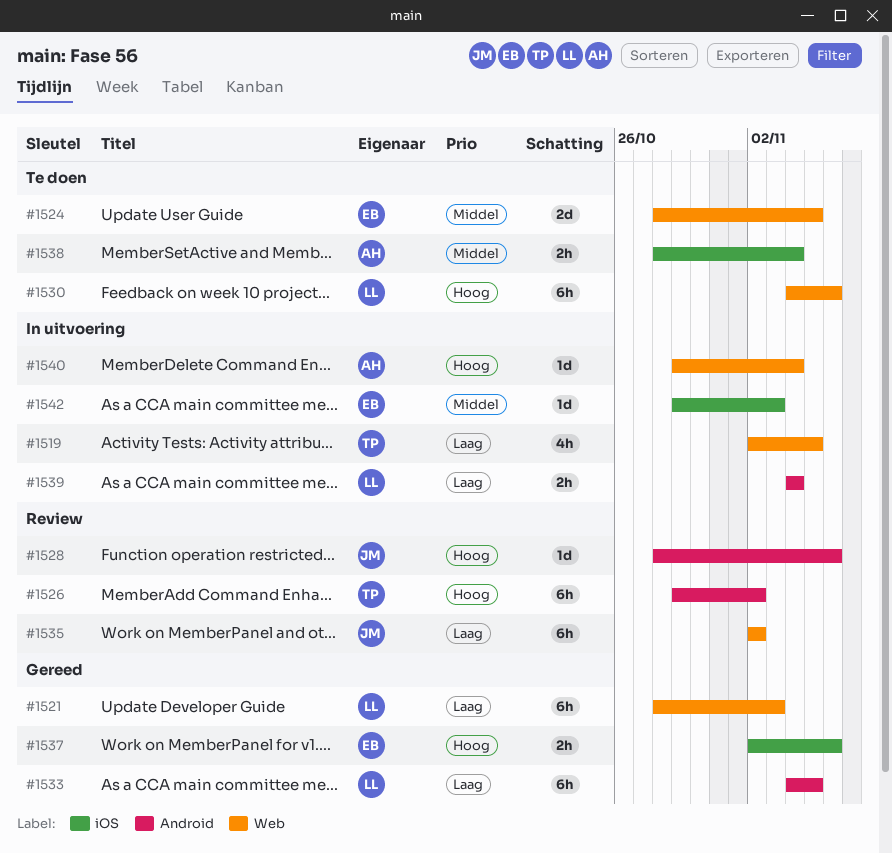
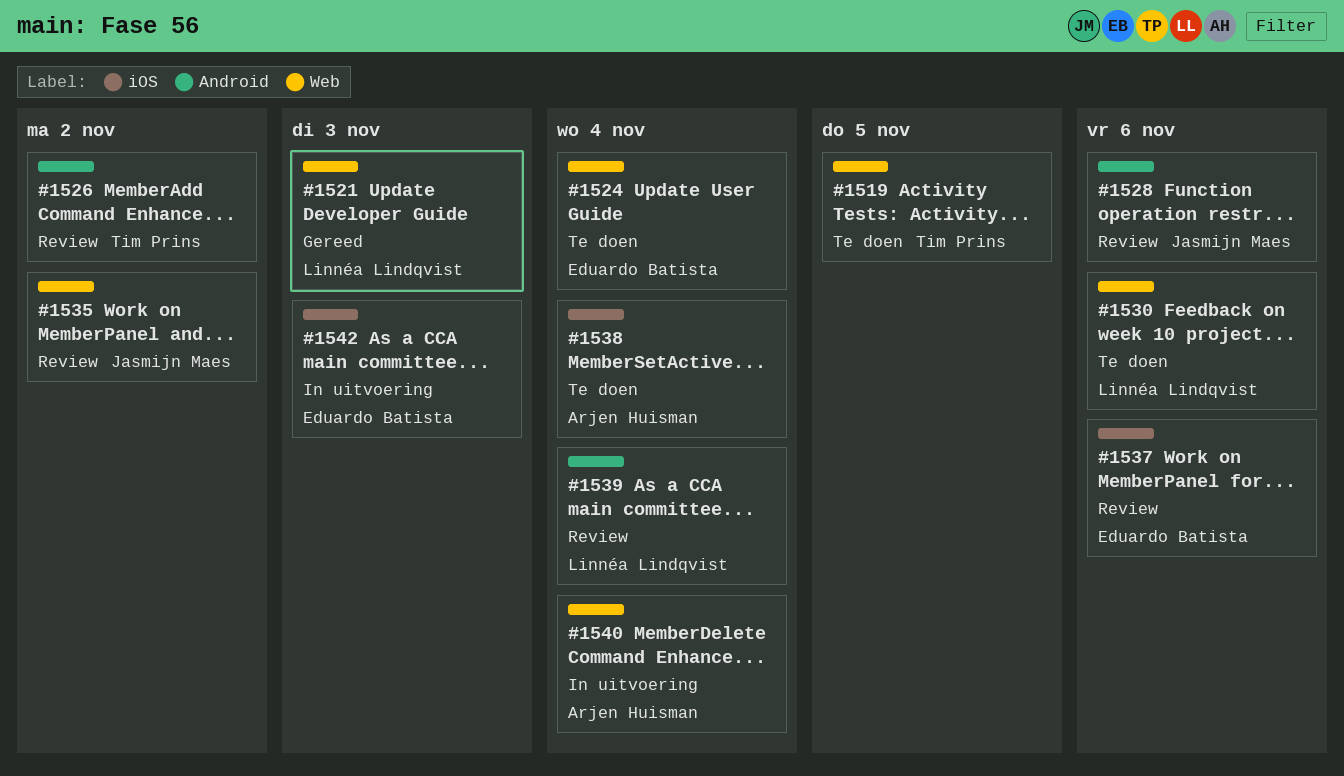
#1519, status: In uitvoering -> Te doen
#1524, due: Nov 5 -> Nov 4
#1533: present -> none
#1537, status: Gereed -> Review
#1539, status: In uitvoering -> Review

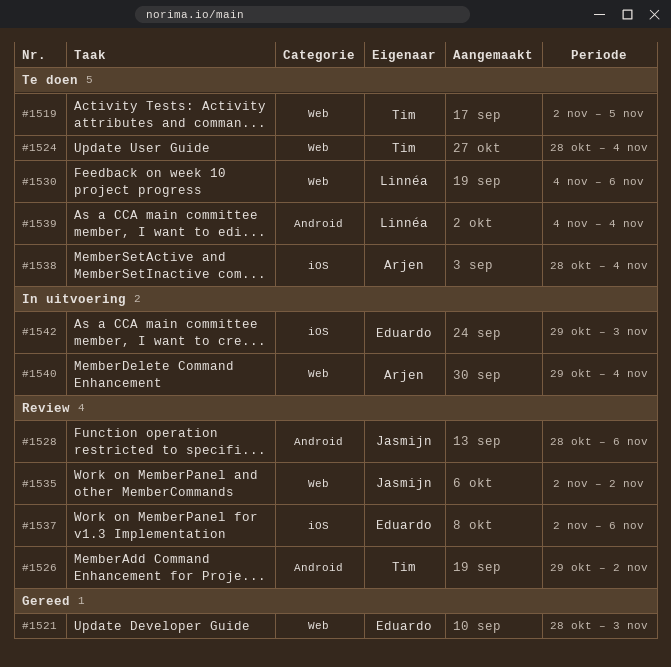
#1521, owner: Linnéa Lindqvist -> Eduardo Batista
#1524, owner: Eduardo Batista -> Tim Prins
#1539, status: Review -> Te doen

